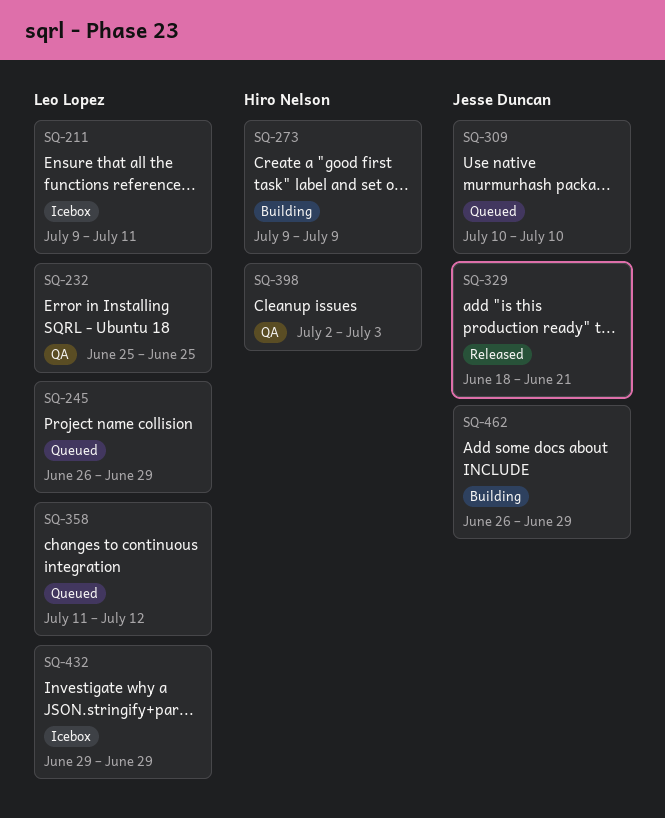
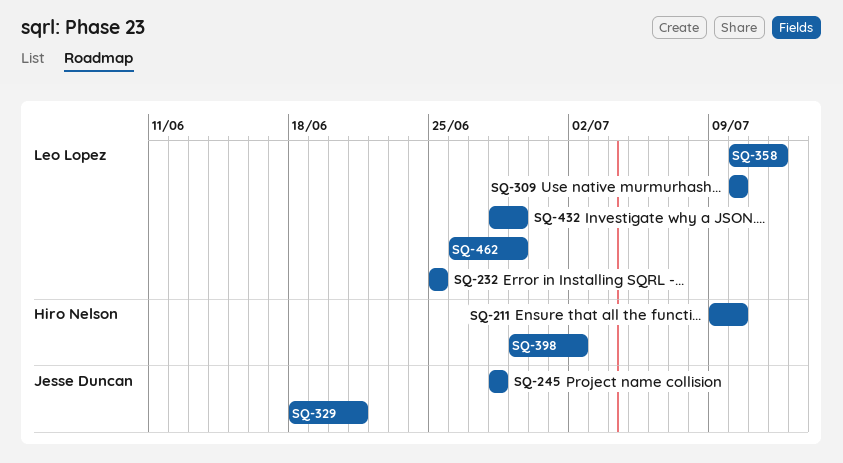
SQ-211, owner: Leo Lopez -> Hiro Nelson
SQ-211, due: Jul 11 -> Jul 10
SQ-245, owner: Leo Lopez -> Jesse Duncan
SQ-245, start: Jun 26 -> Jun 28
SQ-245, due: Jun 29 -> Jun 28
SQ-273: present -> none
SQ-309, owner: Jesse Duncan -> Leo Lopez
SQ-358, start: Jul 11 -> Jul 10
SQ-398, start: Jul 2 -> Jun 29
SQ-398, due: Jul 3 -> Jul 2
SQ-432, start: Jun 29 -> Jun 28
SQ-462, owner: Jesse Duncan -> Leo Lopez

